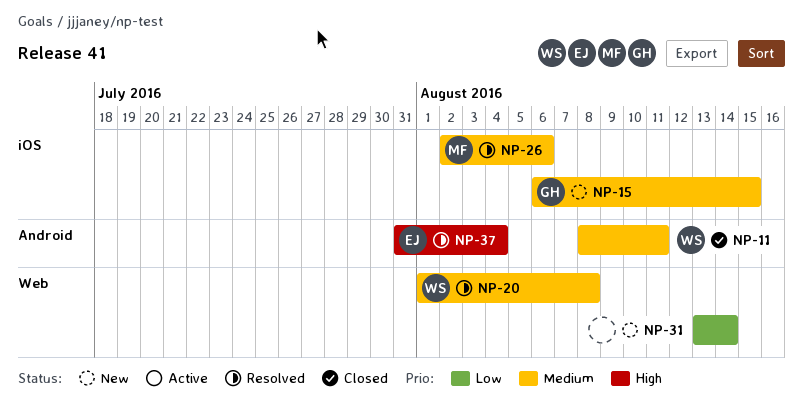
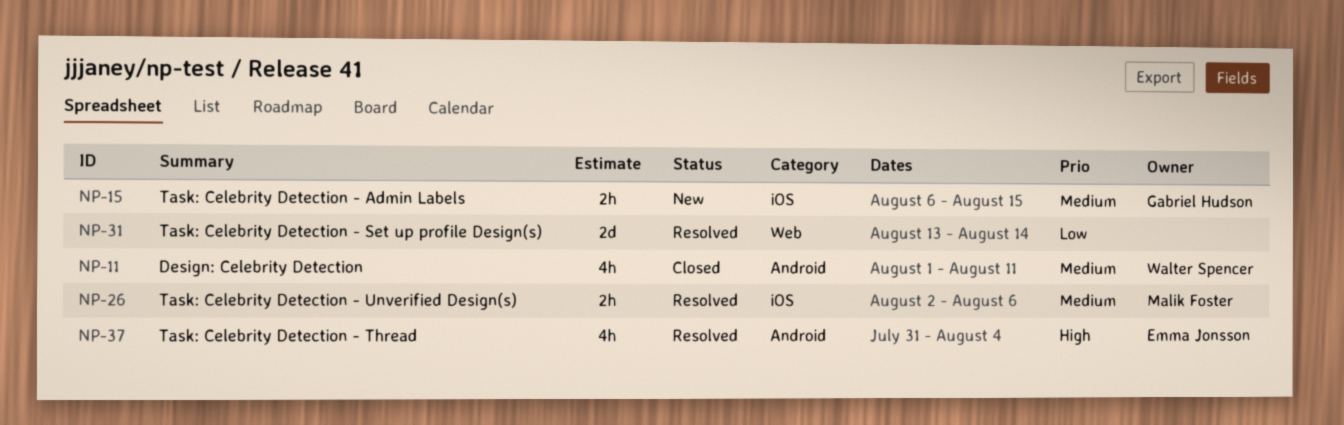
NP-11, start: Aug 8 -> Aug 1
NP-20: present -> none
NP-31, status: New -> Resolved

